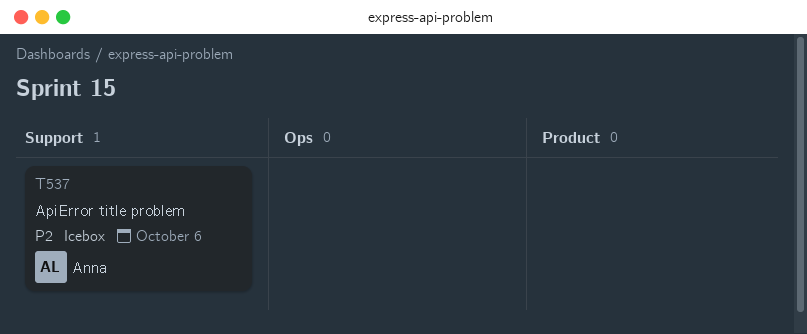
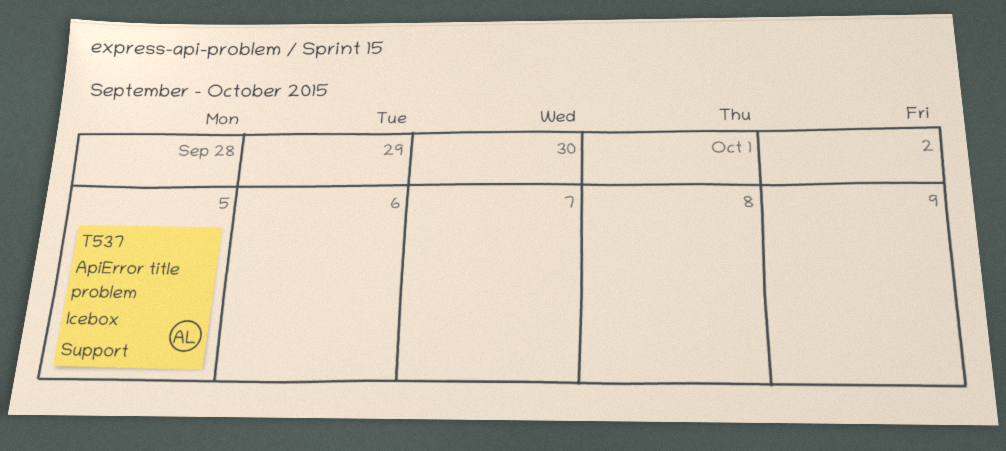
T537, due: Oct 6 -> Oct 5

